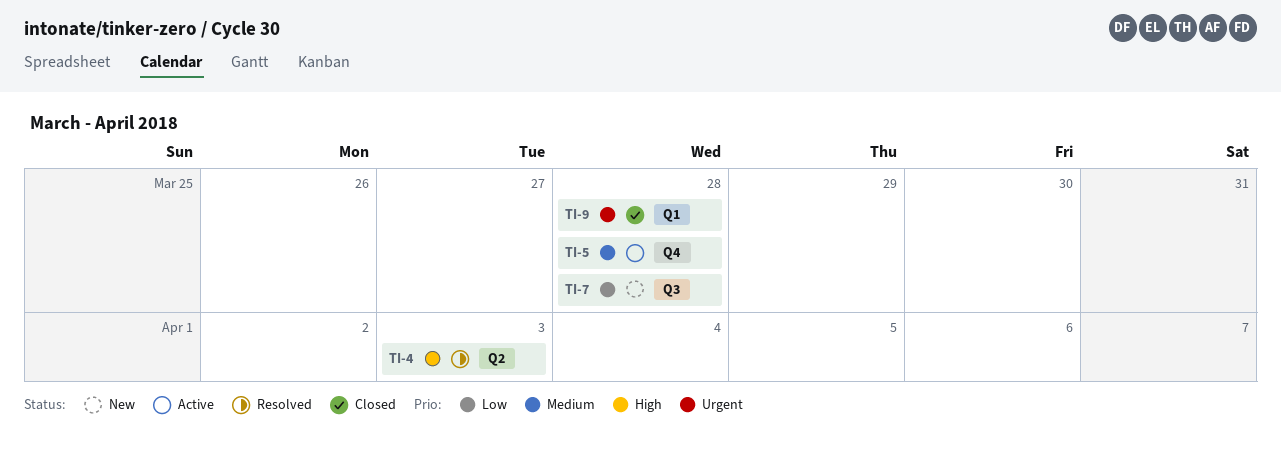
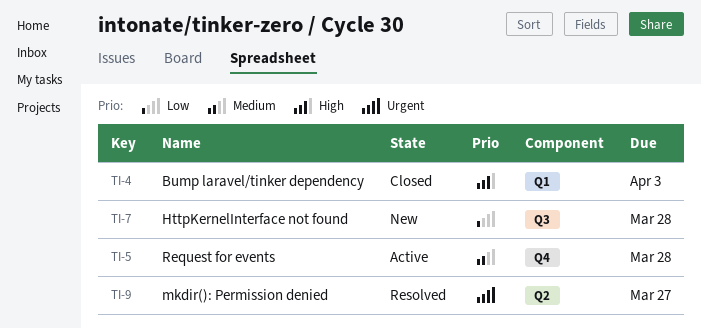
TI-4, status: Resolved -> Closed
TI-4, label: Q2 -> Q1
TI-9, status: Closed -> Resolved
TI-9, label: Q1 -> Q2
TI-9, due: Mar 28 -> Mar 27

